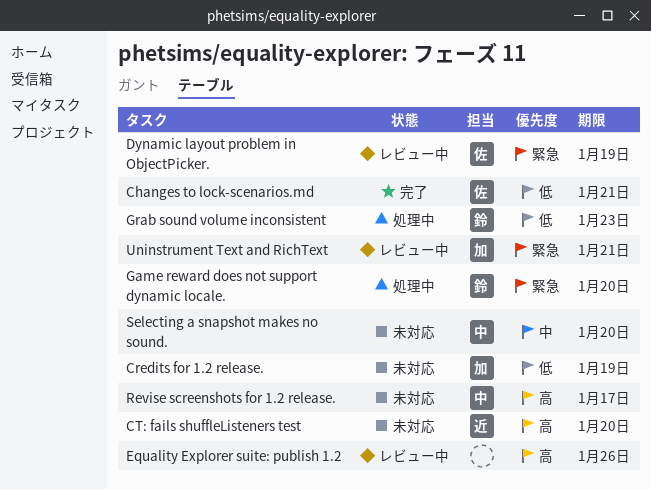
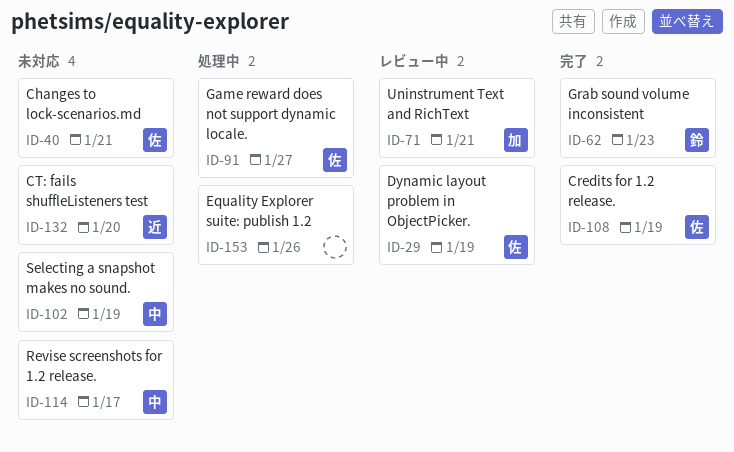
Changes to lock-scenarios.md, status: 完了 -> 未対応
Credits for 1.2 release., status: 未対応 -> 完了
Credits for 1.2 release., owner: 加 -> 佐
Equality Explorer suite: publish 1.2, status: レビュー中 -> 処理中
Game reward does not support dynamic locale., owner: 鈴 -> 佐
Game reward does not support dynamic locale., due: Jan 20 -> Jan 27
Grab sound volume inconsistent, status: 処理中 -> 完了
Selecting a snapshot makes no sound., due: Jan 20 -> Jan 19

